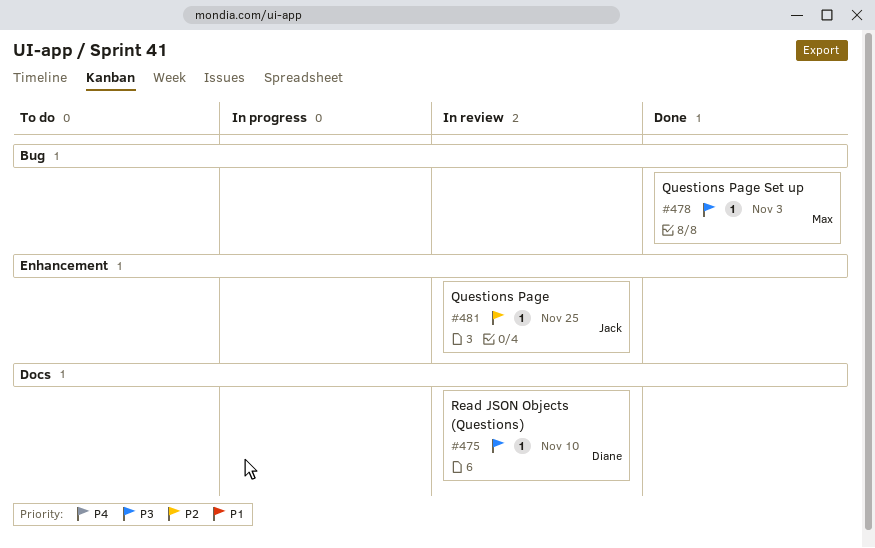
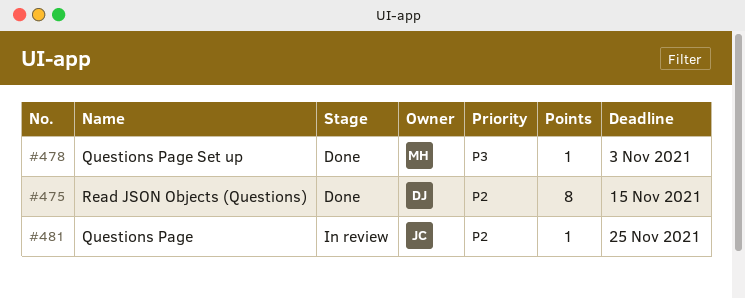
#475, status: In review -> Done
#475, priority: P3 -> P2
#475, estimate: 1 -> 8
#475, due: Nov 10 -> Nov 15

